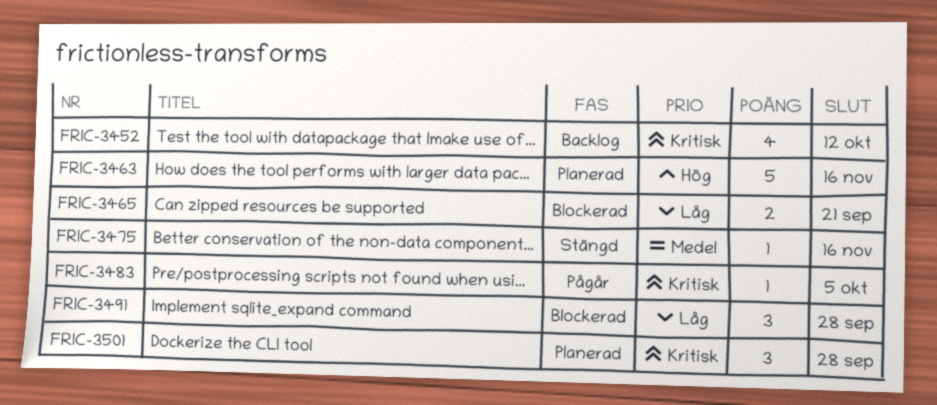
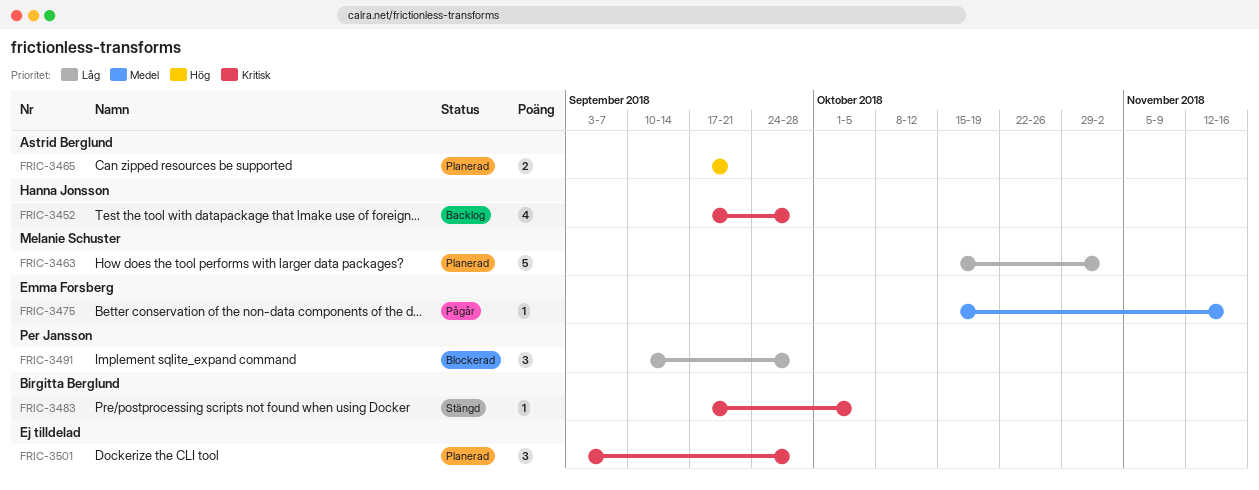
FRIC-3452, due: Oct 12 -> Sep 28
FRIC-3463, priority: Hög -> Låg
FRIC-3463, due: Nov 16 -> Nov 2
FRIC-3465, status: Blockerad -> Planerad
FRIC-3465, priority: Låg -> Hög
FRIC-3475, status: Stängd -> Pågår
FRIC-3483, status: Pågår -> Stängd

